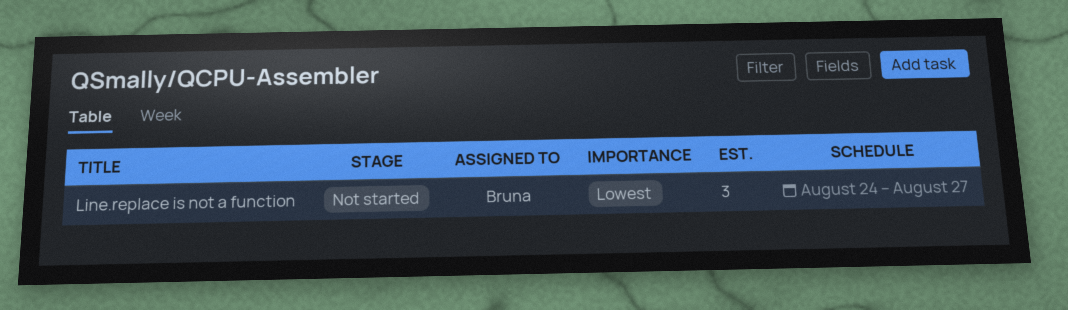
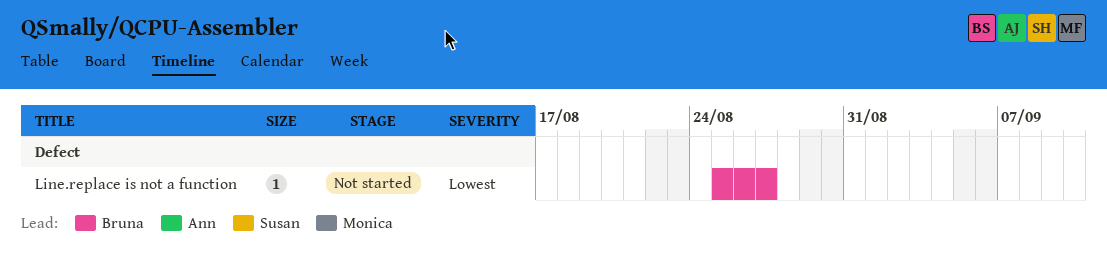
Line.replace is not a function, estimate: 3 -> 1
Line.replace is not a function, start: Aug 24 -> Aug 25

